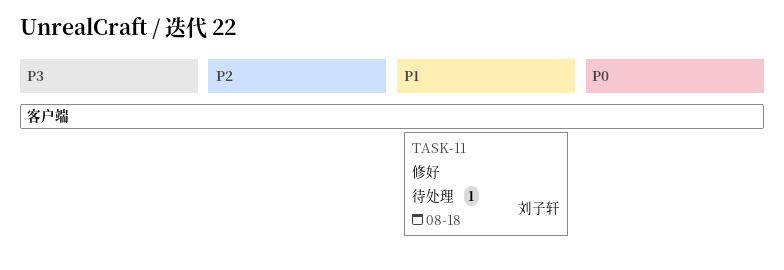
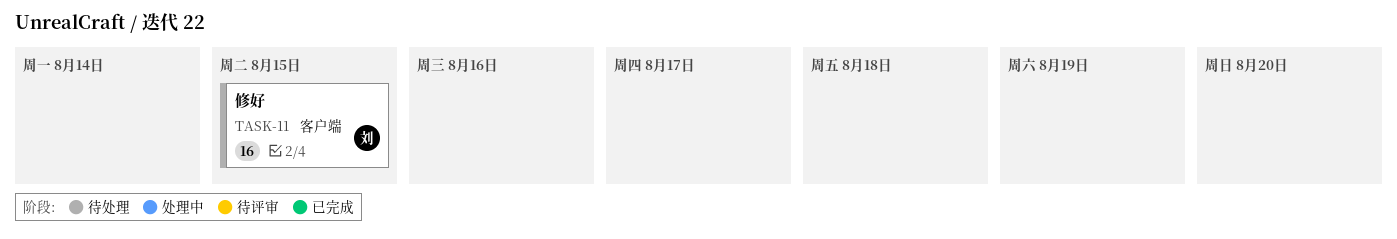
TASK-11, estimate: 1 -> 16
TASK-11, due: Aug 18 -> Aug 15

